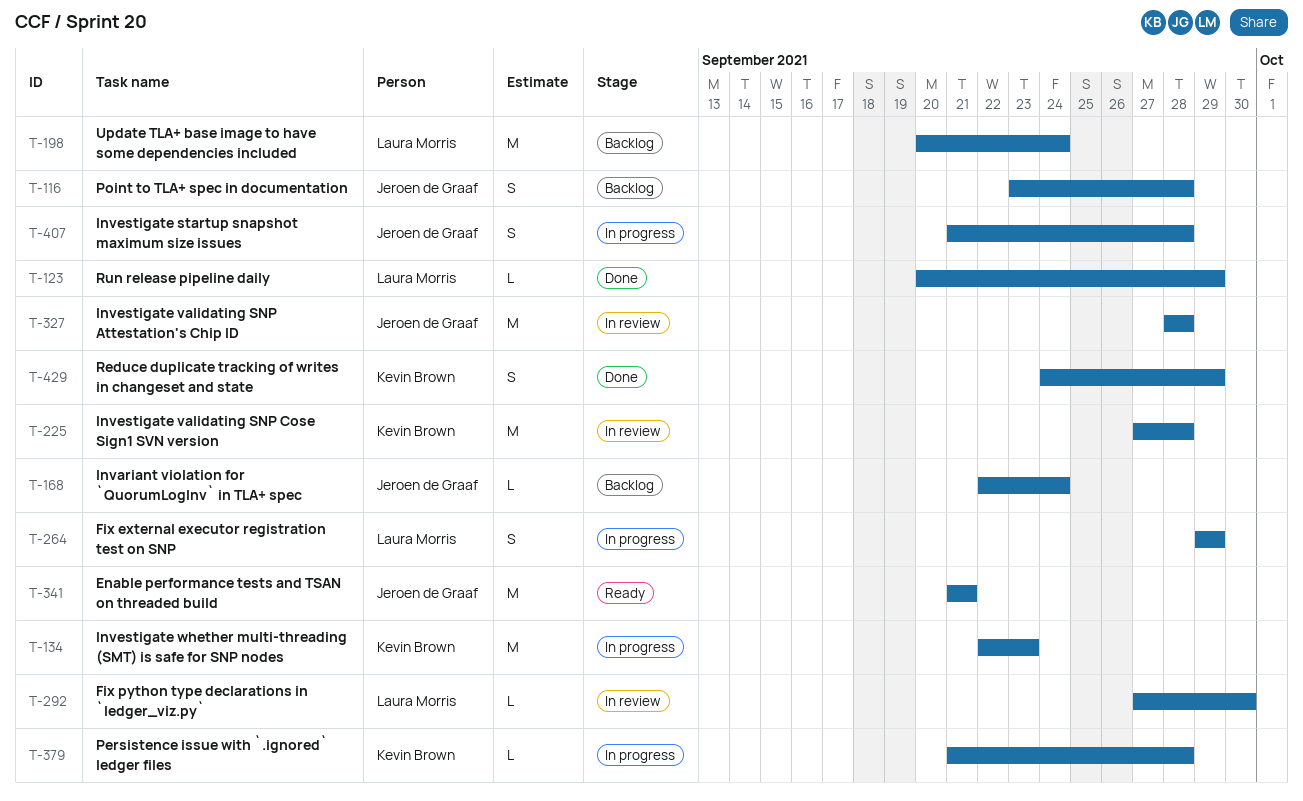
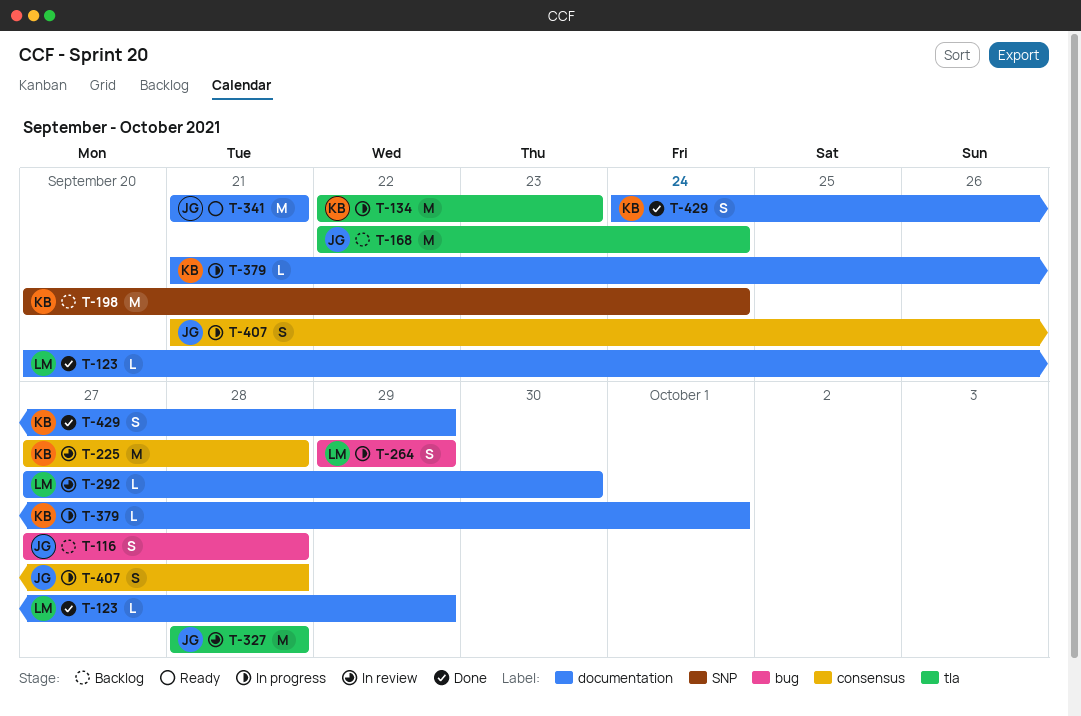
T-116, start: Sep 23 -> Sep 27
T-168, estimate: L -> M
T-198, owner: Laura Morris -> Kevin Brown
T-379, due: Sep 28 -> Oct 1

